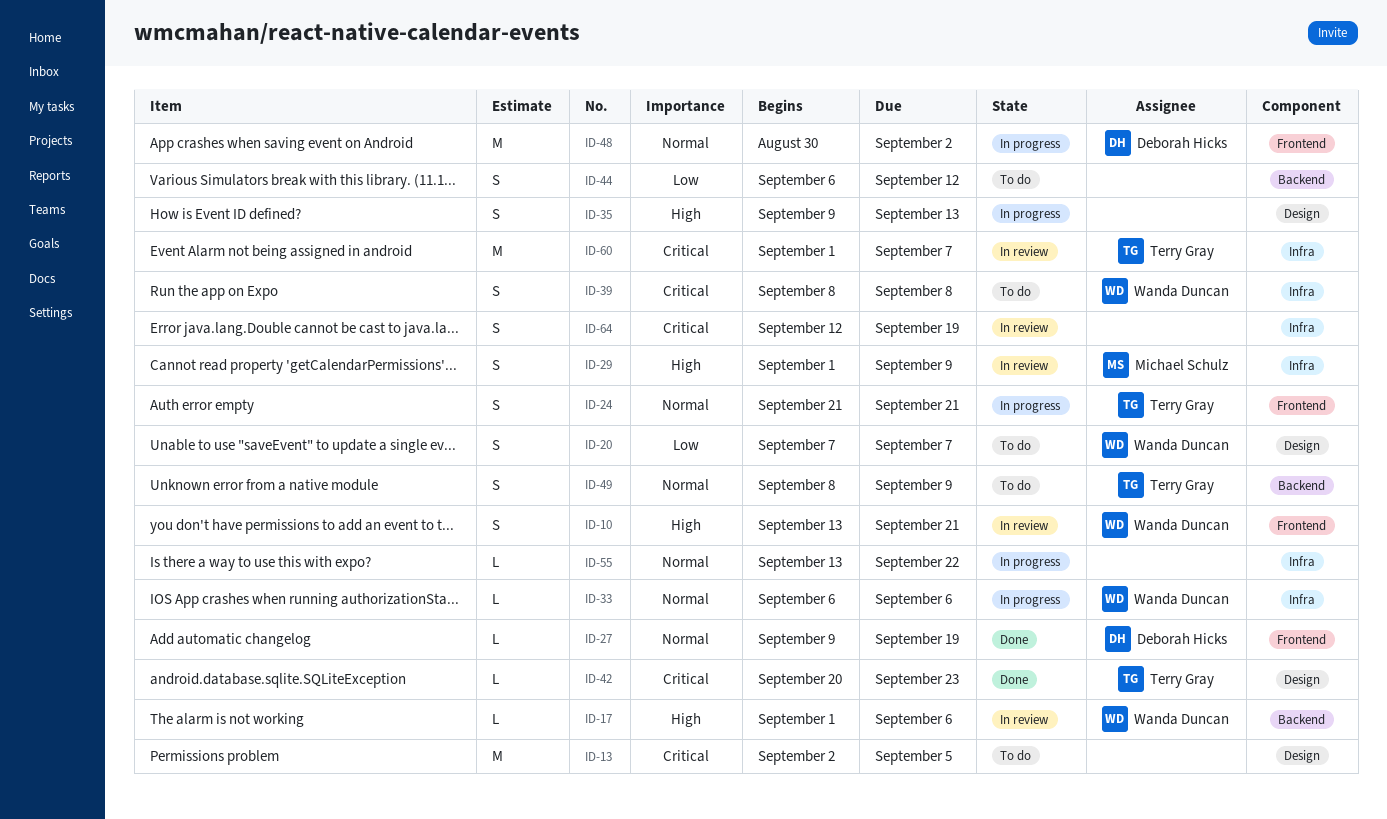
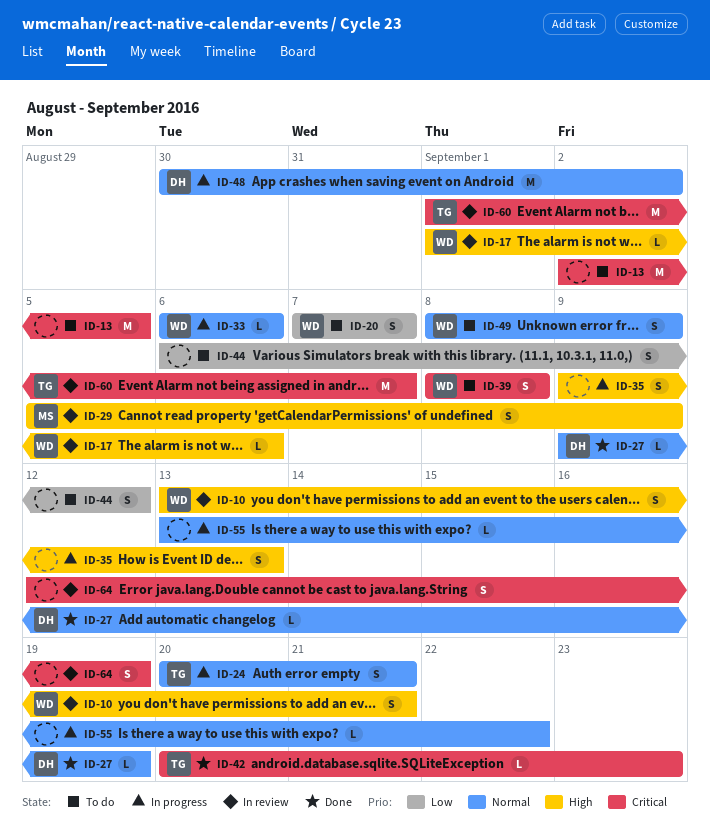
ID-24, start: Sep 21 -> Sep 20
ID-29, start: Sep 1 -> Sep 5
ID-49, owner: Terry Gray -> Wanda Duncan

